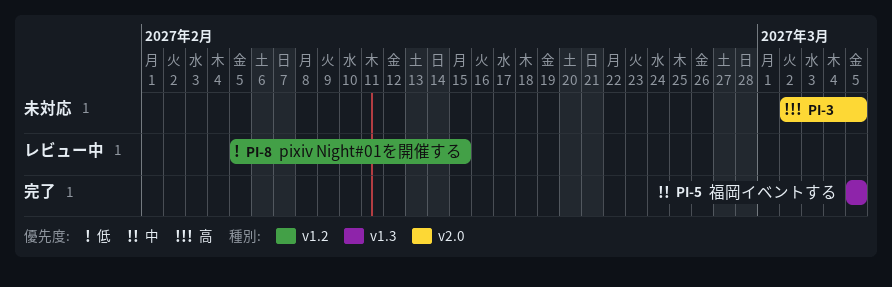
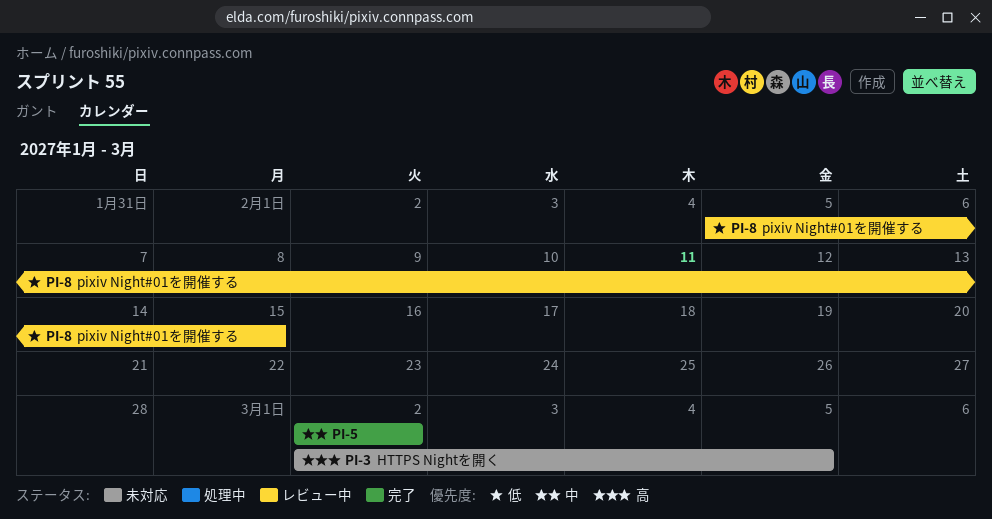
PI-5, start: Mar 5 -> Mar 2
PI-5, due: Mar 5 -> Mar 2

